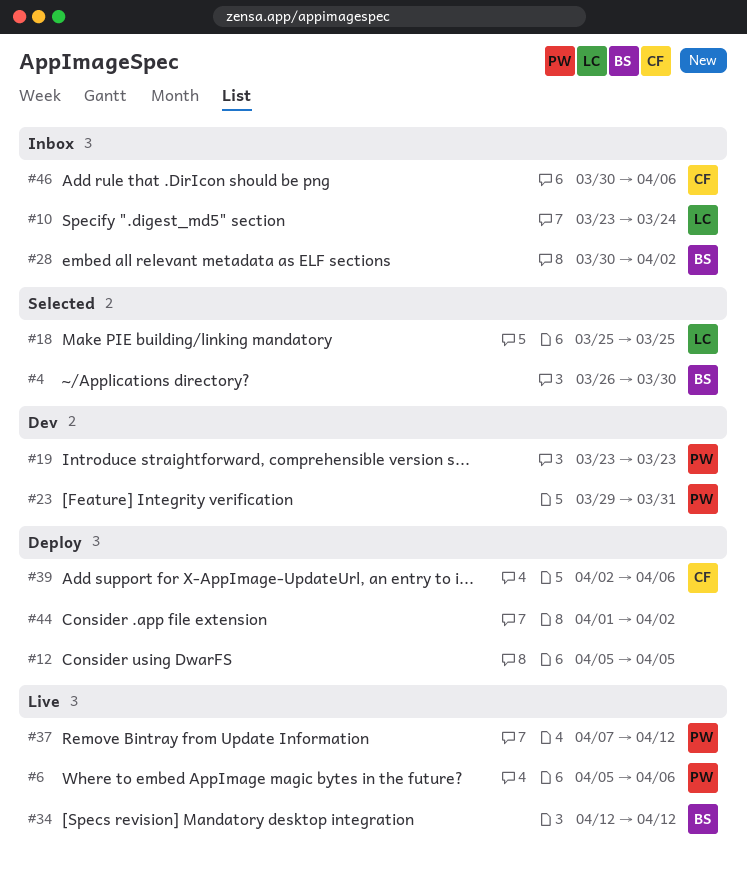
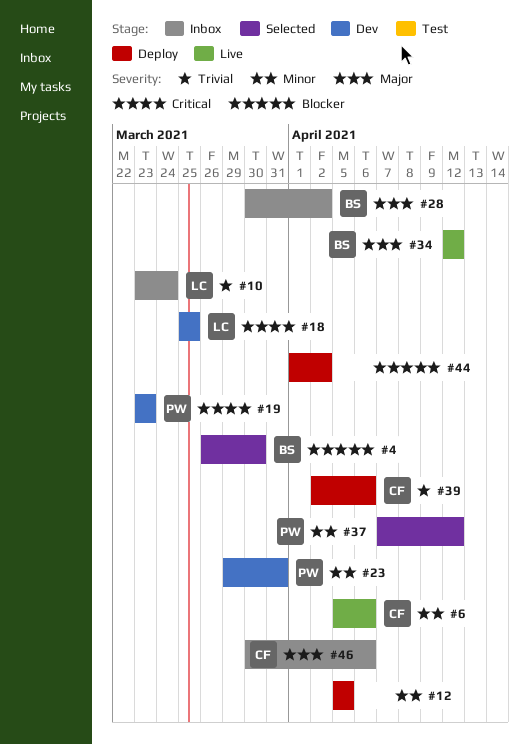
#6, owner: PW -> CF
#18, status: Selected -> Dev
#37, status: Live -> Selected

